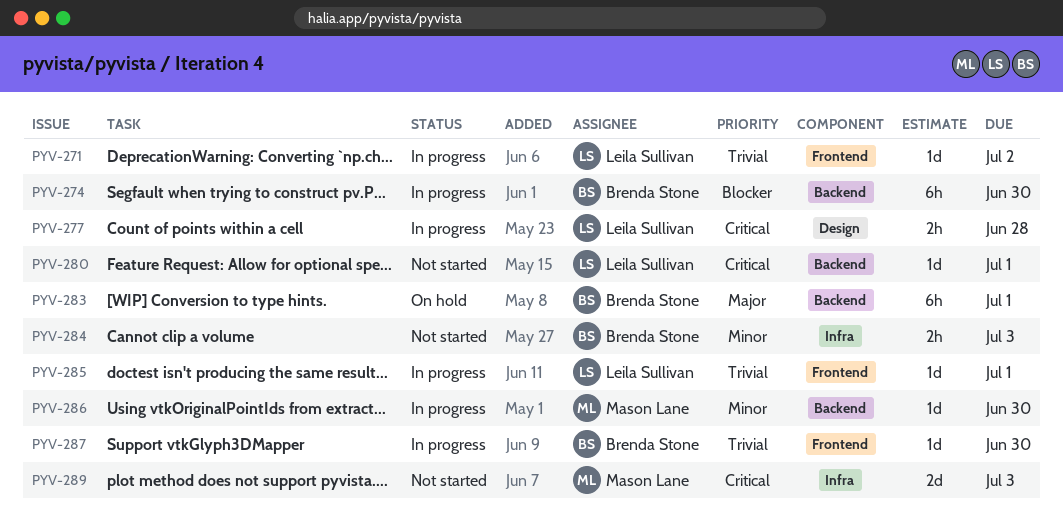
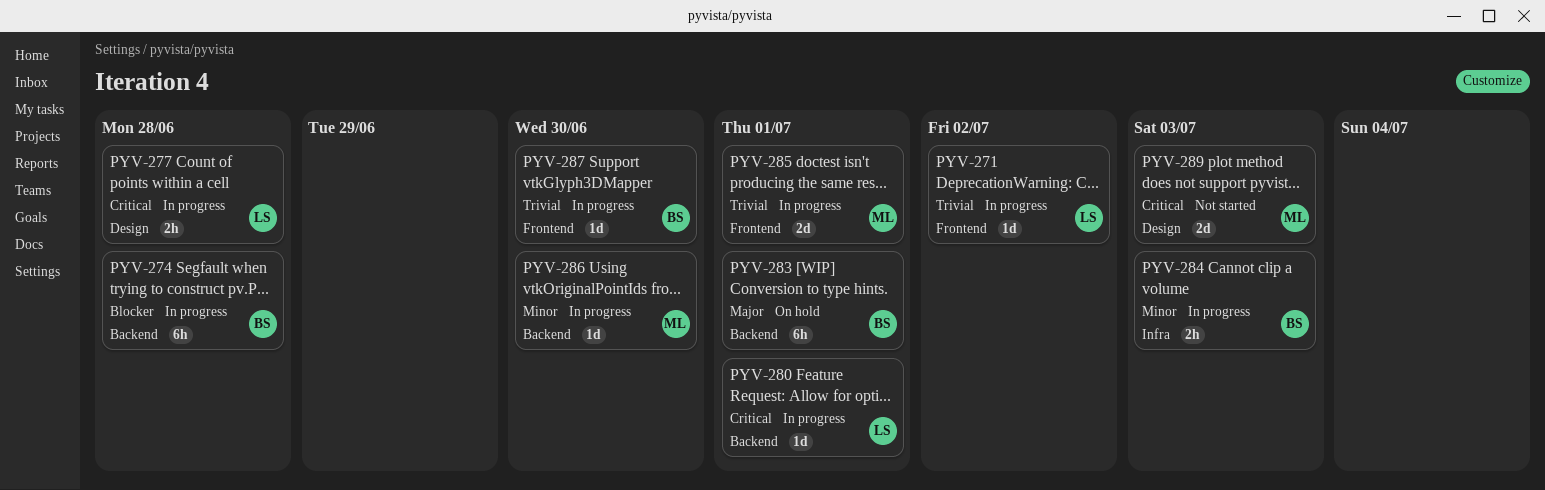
PYV-274, due: Jun 30 -> Jun 28
PYV-280, status: Not started -> In progress
PYV-284, status: Not started -> In progress
PYV-285, owner: Leila Sullivan -> Mason Lane
PYV-285, estimate: 1d -> 2d
PYV-289, label: Infra -> Design

